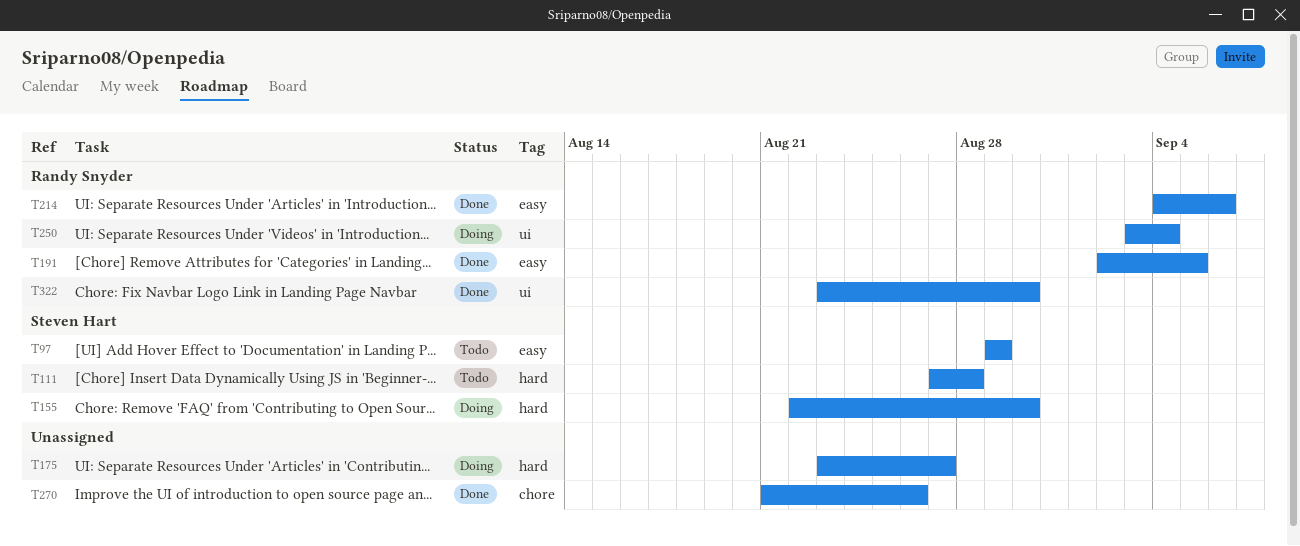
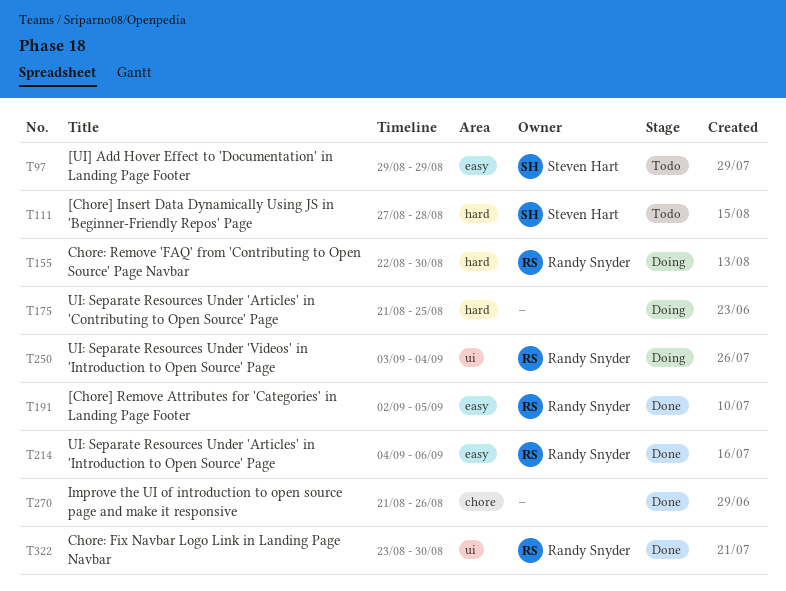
T155, owner: Steven Hart -> Randy Snyder
T175, start: Aug 23 -> Aug 21
T175, due: Aug 27 -> Aug 25

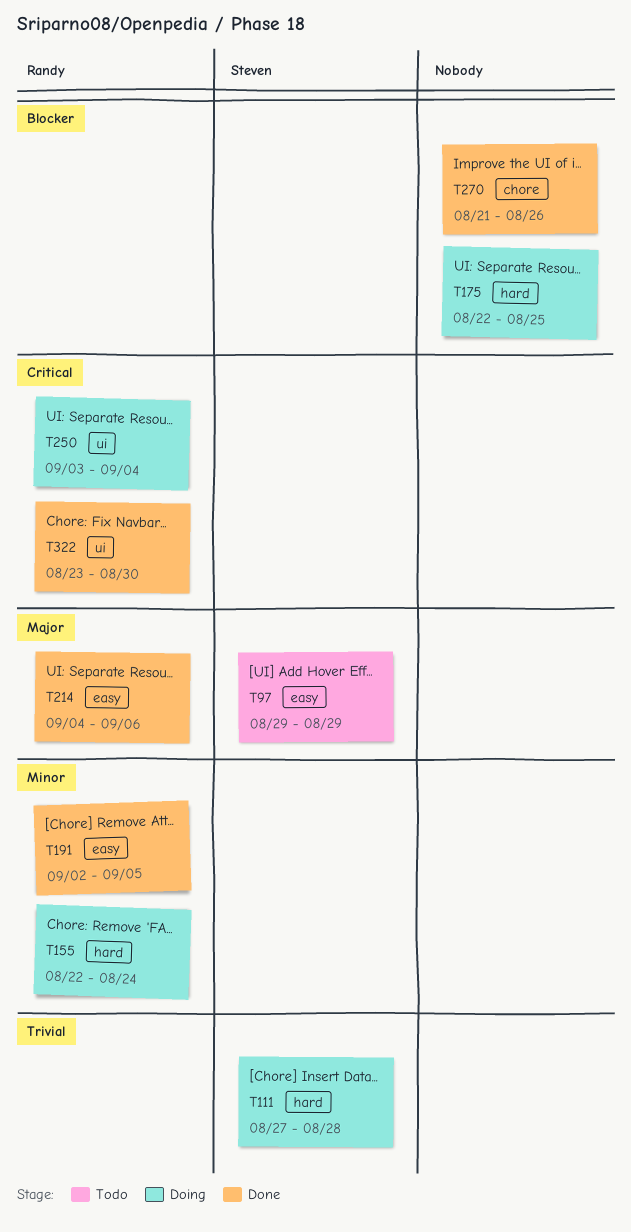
T111, status: Todo -> Doing
T155, due: Aug 30 -> Aug 24
T175, start: Aug 21 -> Aug 22

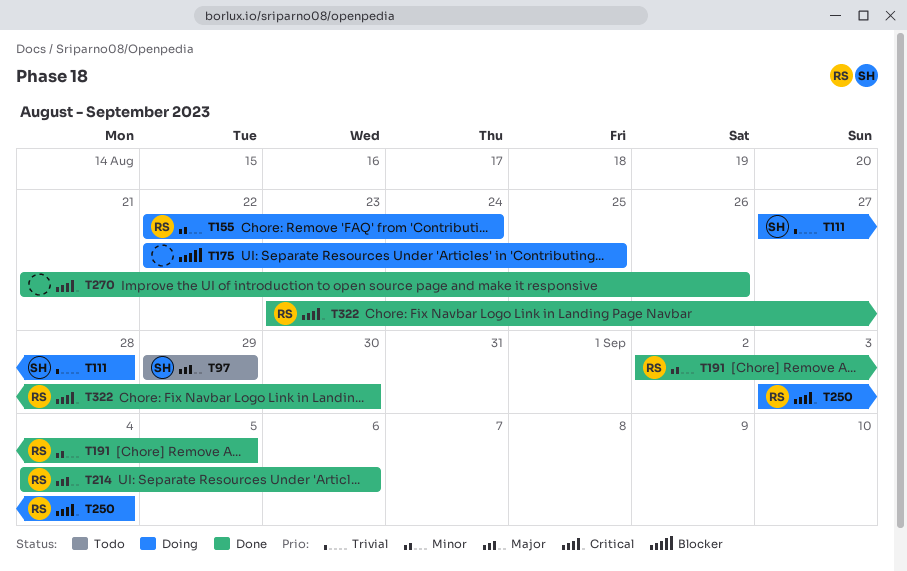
T270, priority: Blocker -> Critical

